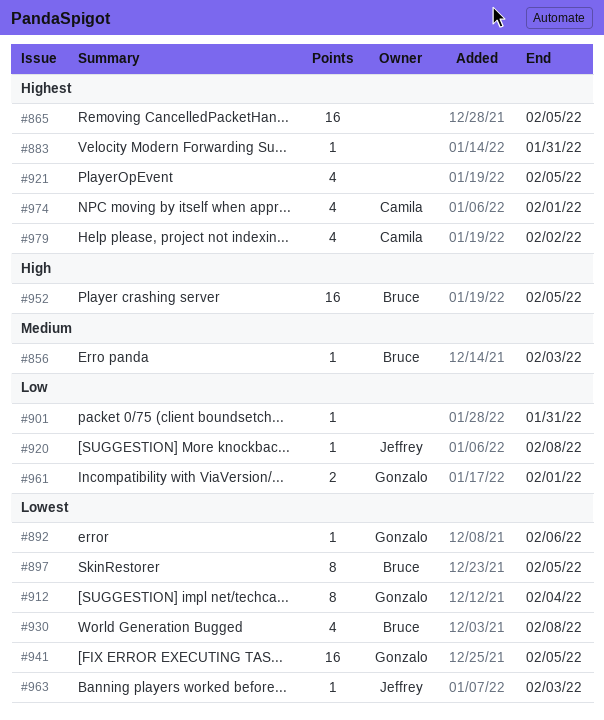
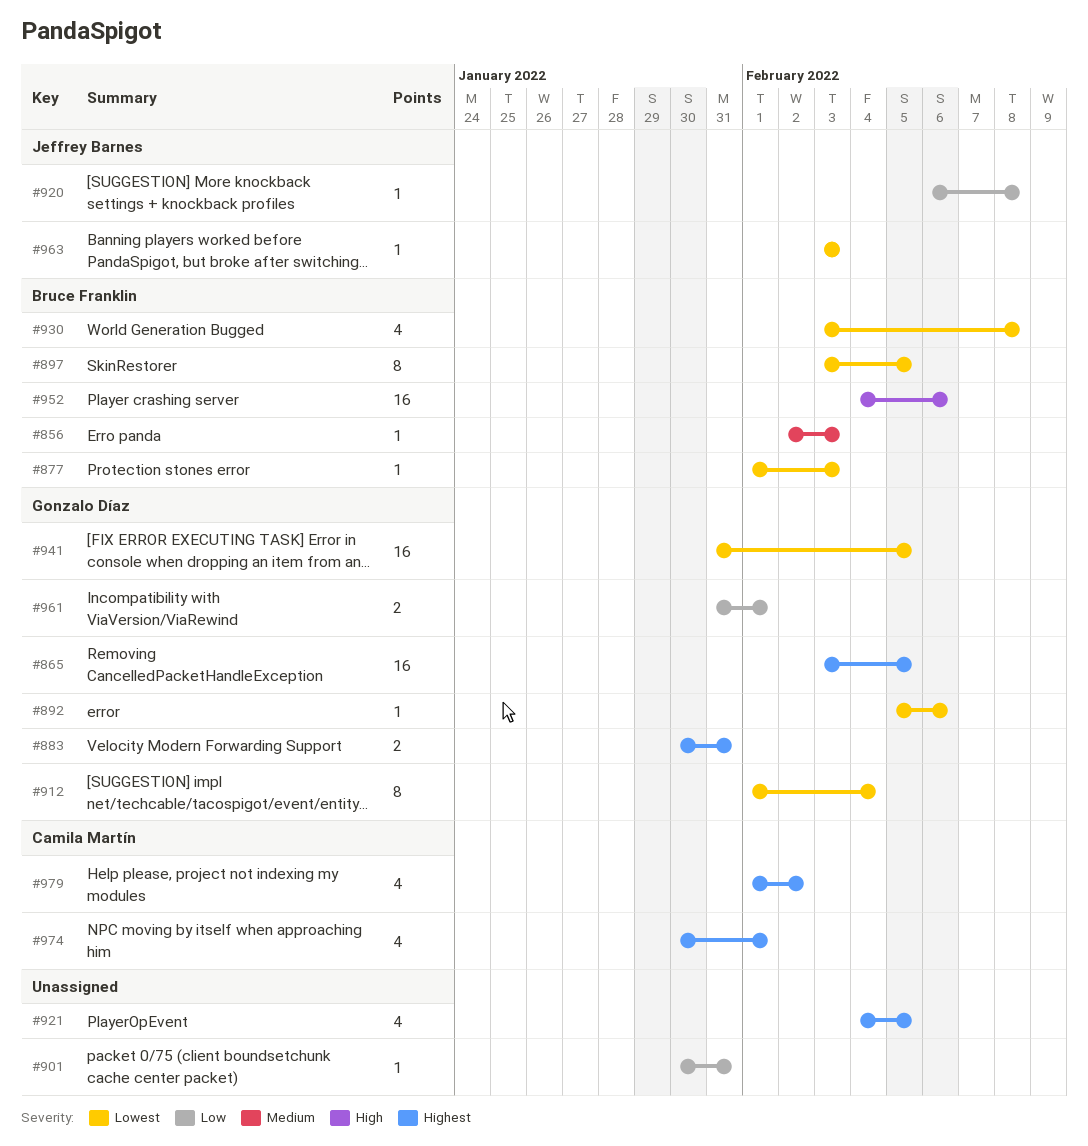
#865, owner: none -> Gonzalo Díaz
#877: none -> present
#883, owner: none -> Gonzalo Díaz
#883, estimate: 1 -> 2
#952, due: Feb 5 -> Feb 6

